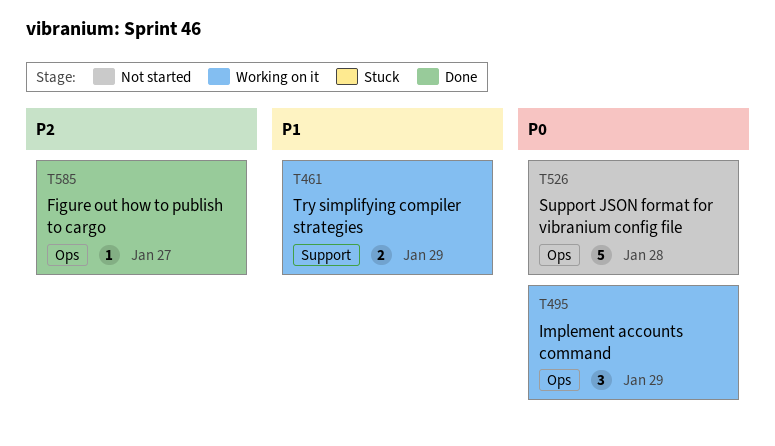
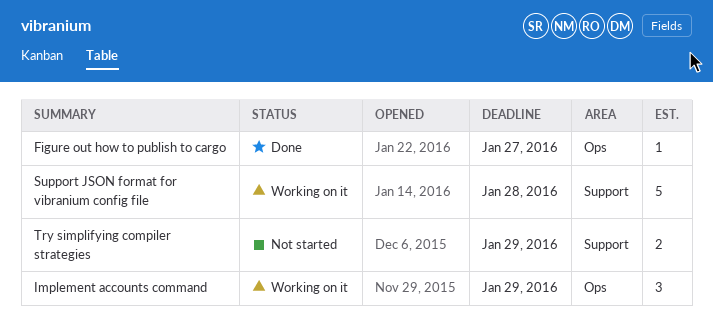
Support JSON format for vibranium config file, status: Not started -> Working on it
Support JSON format for vibranium config file, label: Ops -> Support
Try simplifying compiler strategies, status: Working on it -> Not started

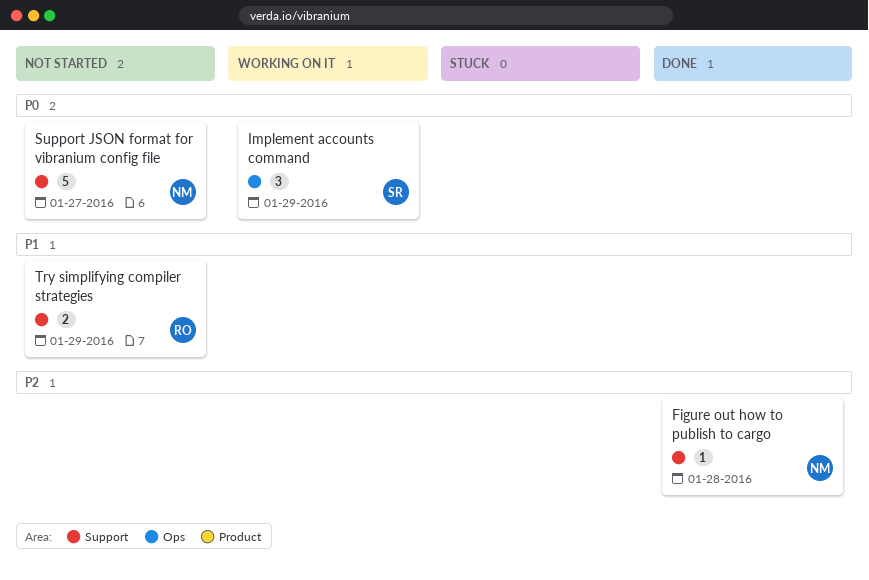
Figure out how to publish to cargo, label: Ops -> Support
Figure out how to publish to cargo, due: Jan 27 -> Jan 28
Support JSON format for vibranium config file, status: Working on it -> Not started
Support JSON format for vibranium config file, due: Jan 28 -> Jan 27

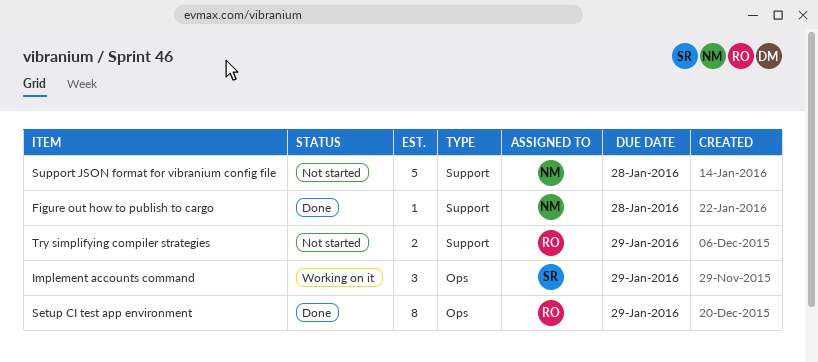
Setup CI test app environment: none -> present
Support JSON format for vibranium config file, due: Jan 27 -> Jan 28

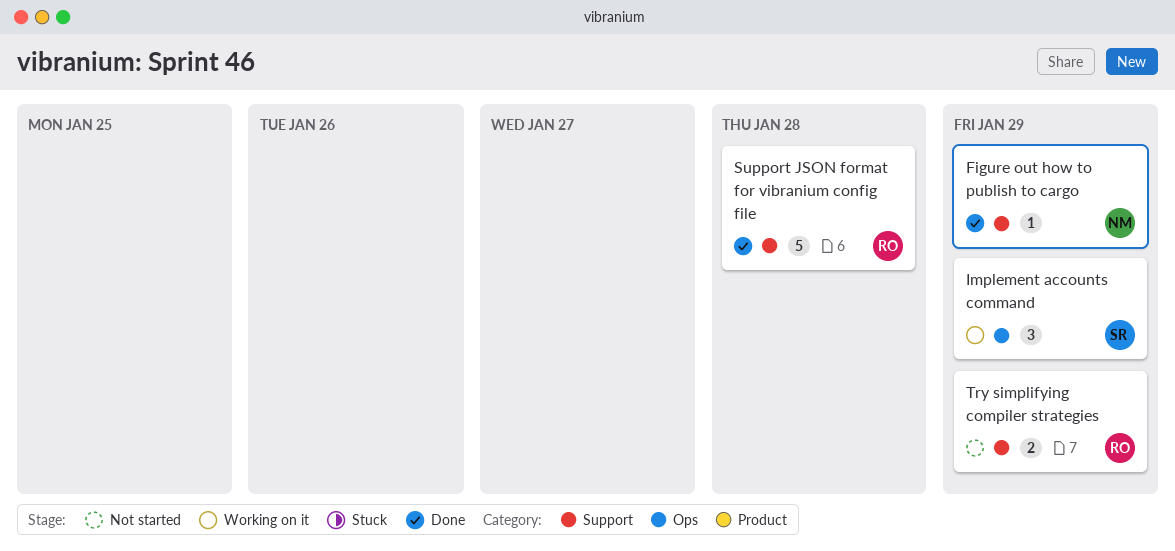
Figure out how to publish to cargo, due: Jan 28 -> Jan 29
Setup CI test app environment: present -> none
Support JSON format for vibranium config file, status: Not started -> Done
Support JSON format for vibranium config file, owner: NM -> RO

